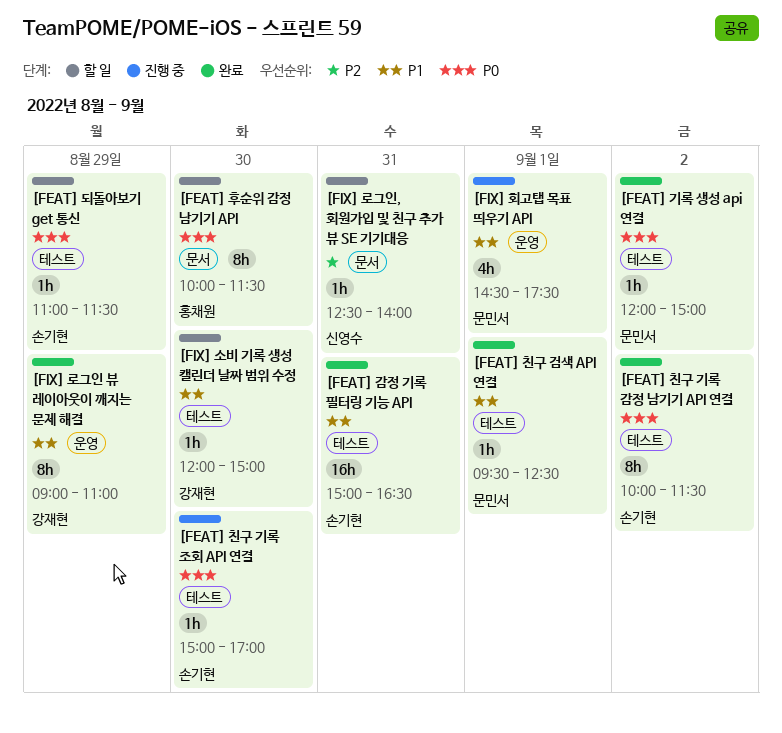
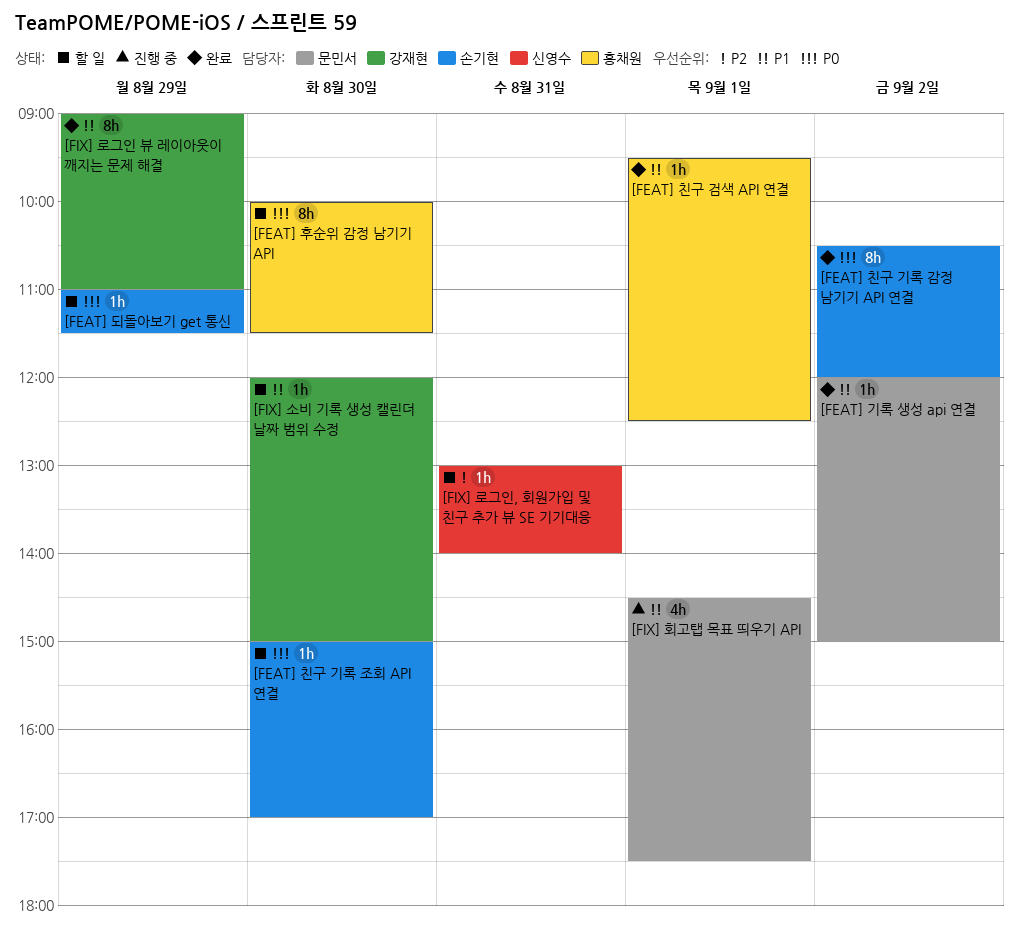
[FEAT] 감정 기록 필터링 기능 API: present -> none
[FEAT] 기록 생성 api 연결, priority: P0 -> P1
[FEAT] 친구 검색 API 연결, owner: 문민서 -> 홍채원
[FEAT] 친구 기록 감정 남기기 API 연결, begins: 10:00 -> 10:30
[FEAT] 친구 기록 감정 남기기 API 연결, ends: 11:30 -> 12:00
[FEAT] 친구 기록 조회 API 연결, status: 진행 중 -> 할 일
[FIX] 로그인, 회원가입 및 친구 추가 뷰 SE 기기대응, begins: 12:30 -> 13:00

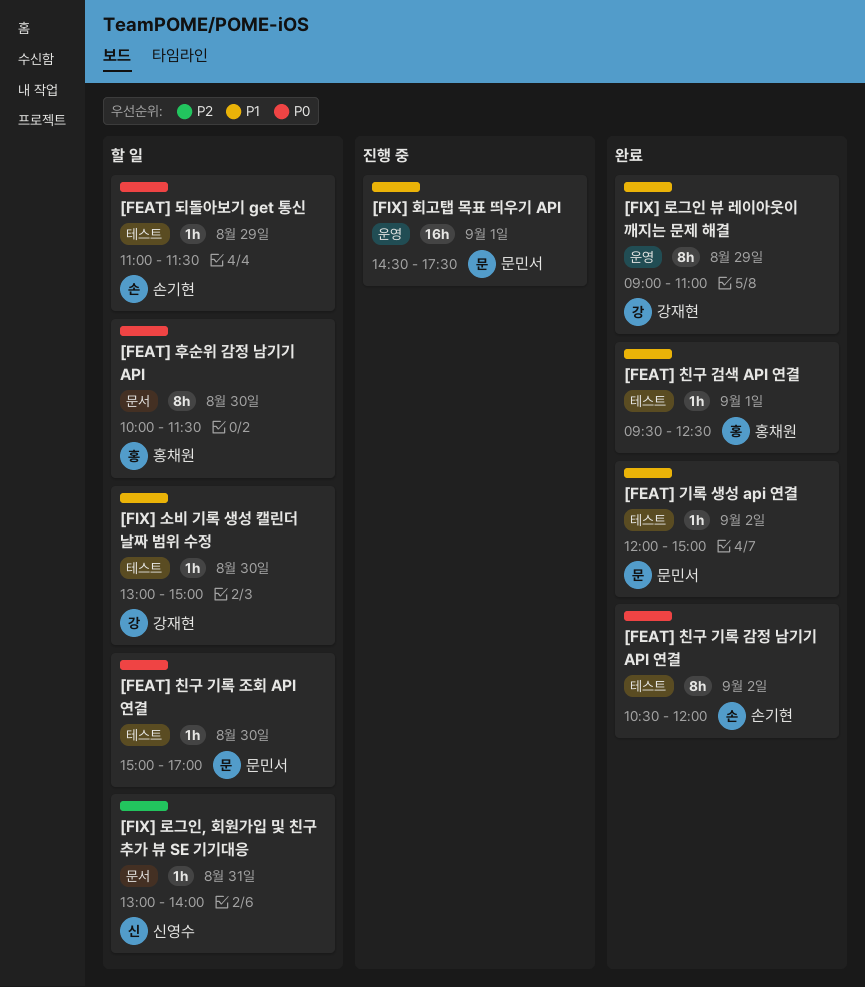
[FEAT] 친구 기록 조회 API 연결, owner: 손기현 -> 문민서
[FIX] 소비 기록 생성 캘린더 날짜 범위 수정, begins: 12:00 -> 13:00
[FIX] 회고탭 목표 띄우기 API, estimate: 4h -> 16h

